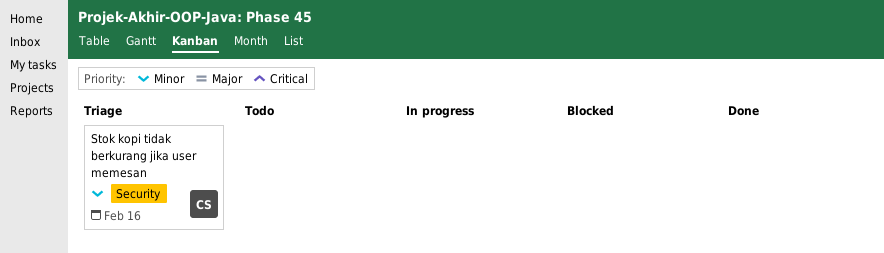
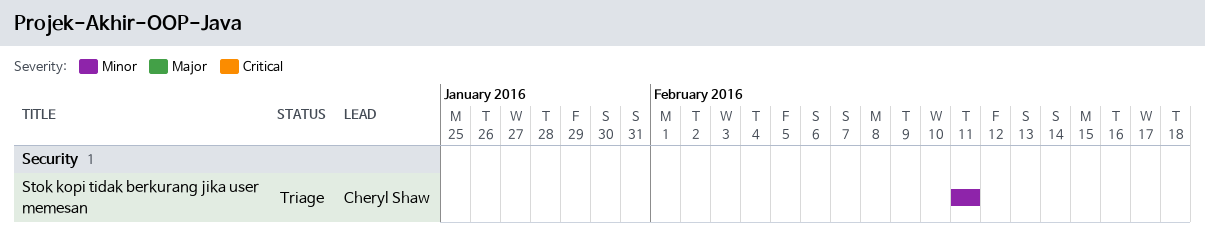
Stok kopi tidak berkurang jika user memesan, due: Feb 16 -> Feb 11

